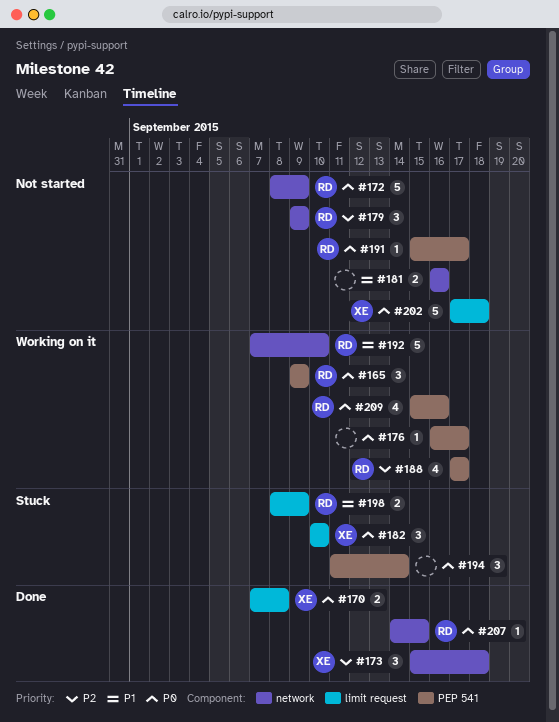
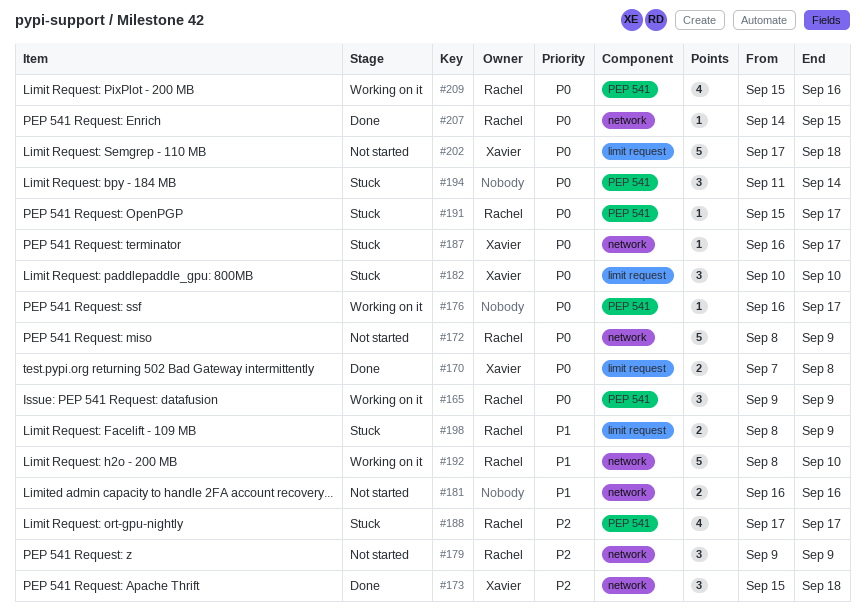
#187: none -> present
#188, status: Working on it -> Stuck
#191, status: Not started -> Stuck
#192, start: Sep 7 -> Sep 8

